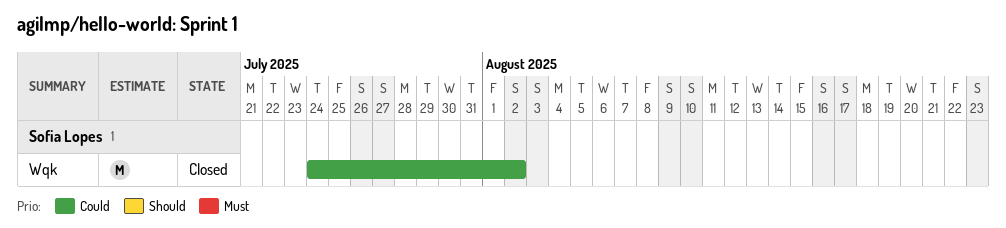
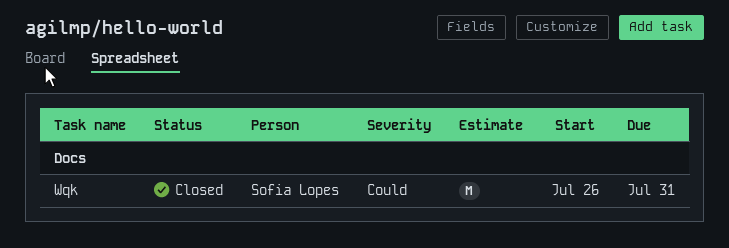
Wqk, start: Jul 24 -> Jul 26
Wqk, due: Aug 2 -> Jul 31

